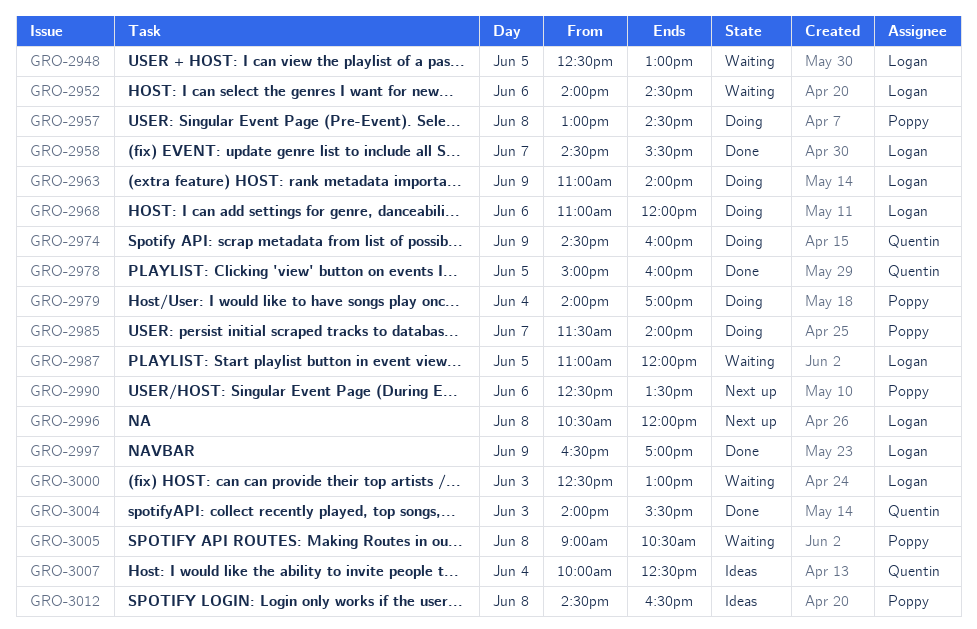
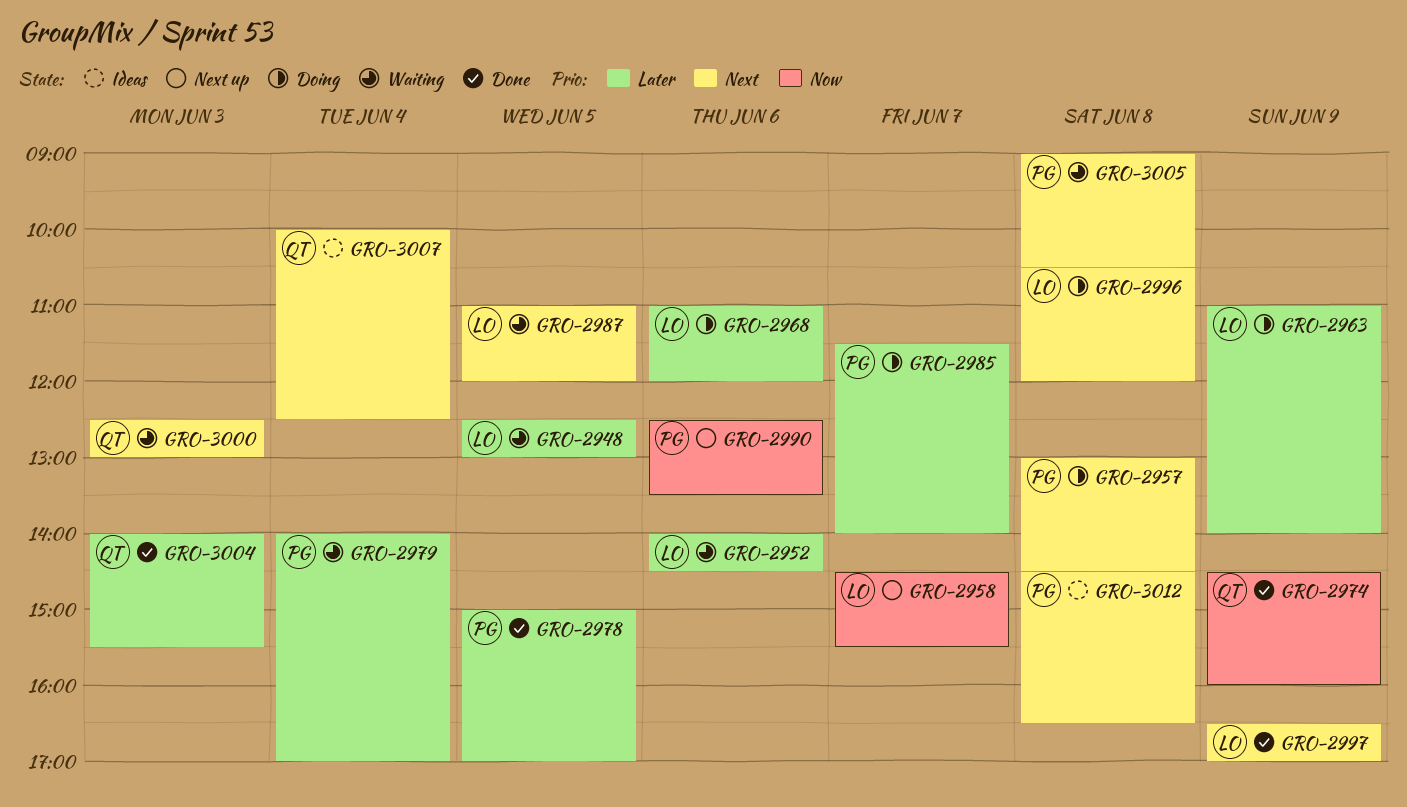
GRO-2958, status: Done -> Next up
GRO-2974, status: Doing -> Done
GRO-2978, owner: Quentin -> Poppy
GRO-2978, ends: 16:00 -> 17:00
GRO-2979, status: Doing -> Waiting
GRO-2996, status: Next up -> Doing
GRO-3000, owner: Logan -> Quentin

